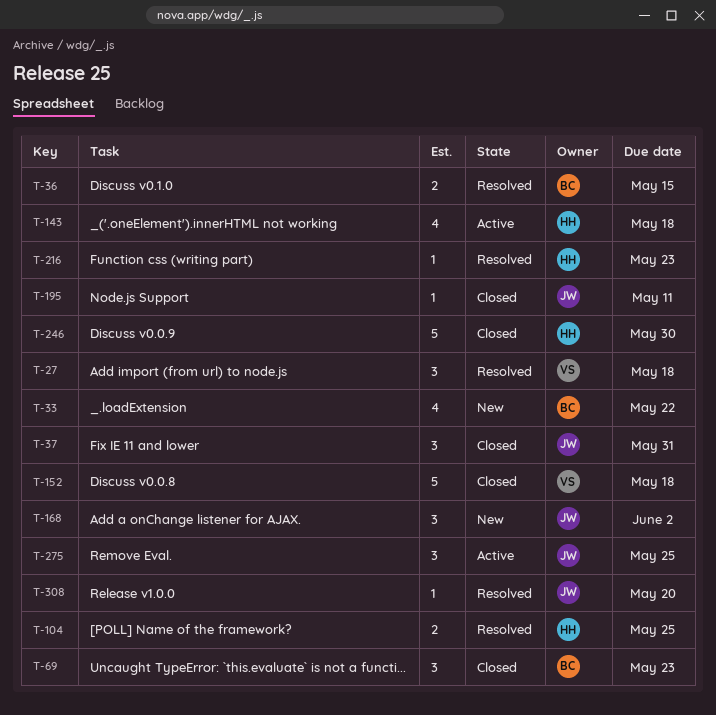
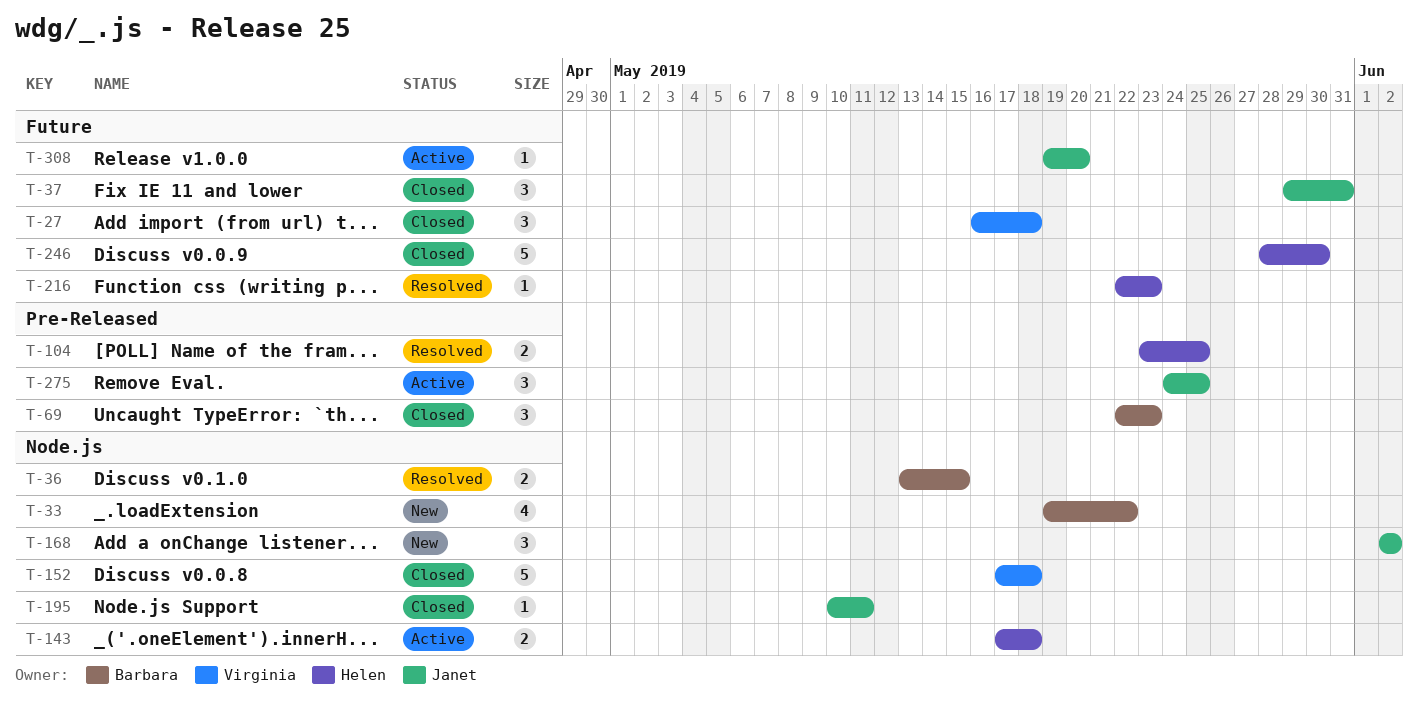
T-27, status: Resolved -> Closed
T-143, estimate: 4 -> 2
T-308, status: Resolved -> Active

